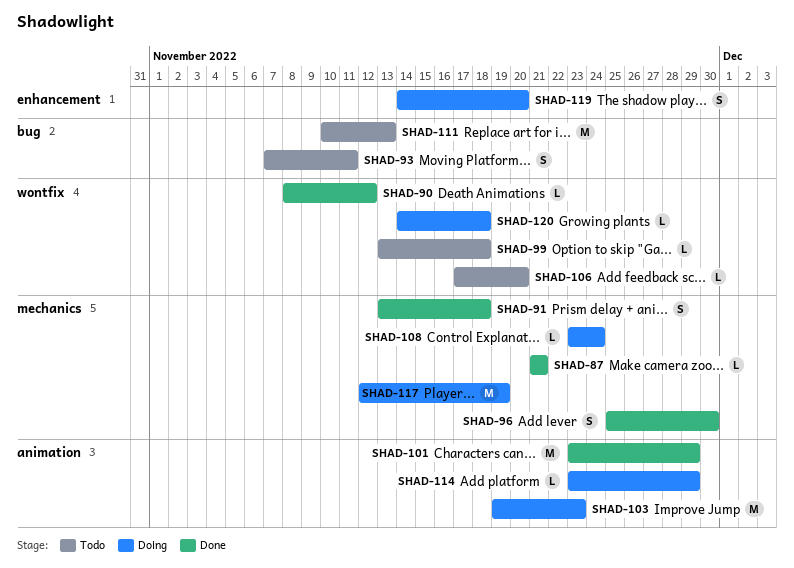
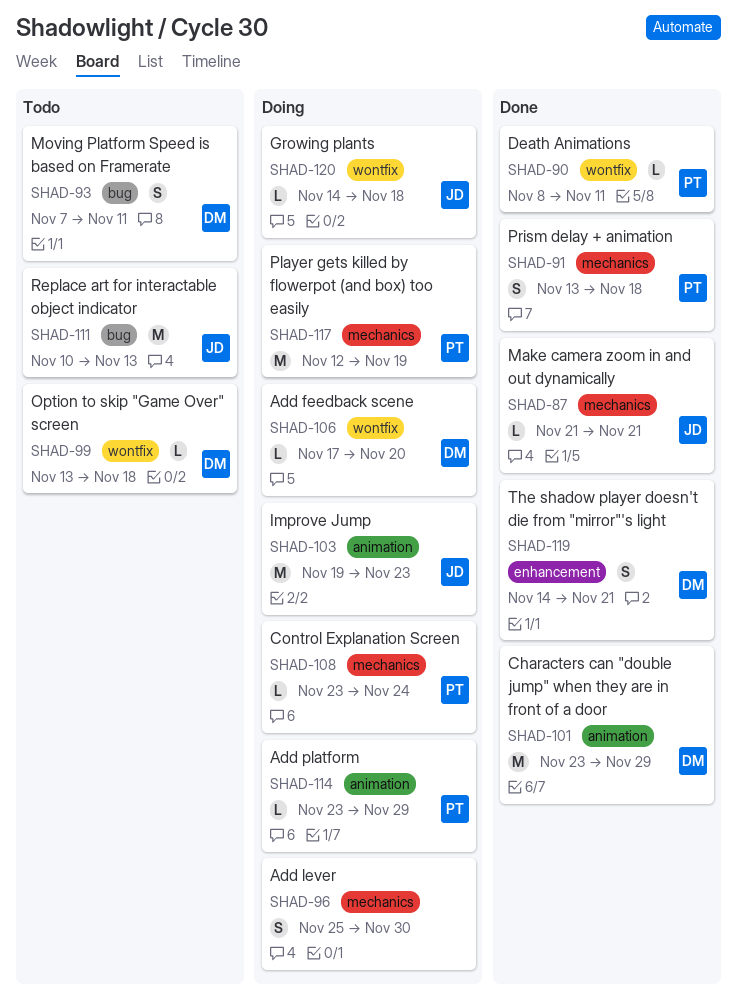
SHAD-90, due: Nov 12 -> Nov 11
SHAD-96, status: Done -> Doing
SHAD-106, status: Todo -> Doing
SHAD-119, status: Doing -> Done
SHAD-119, due: Nov 20 -> Nov 21

